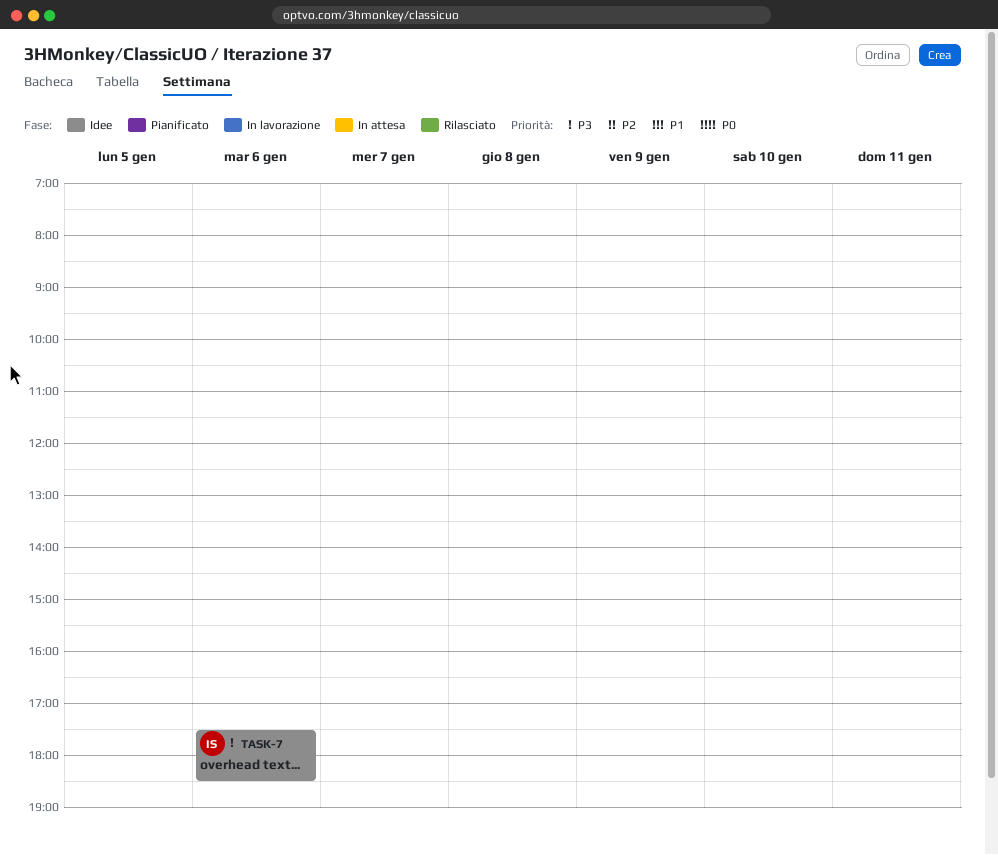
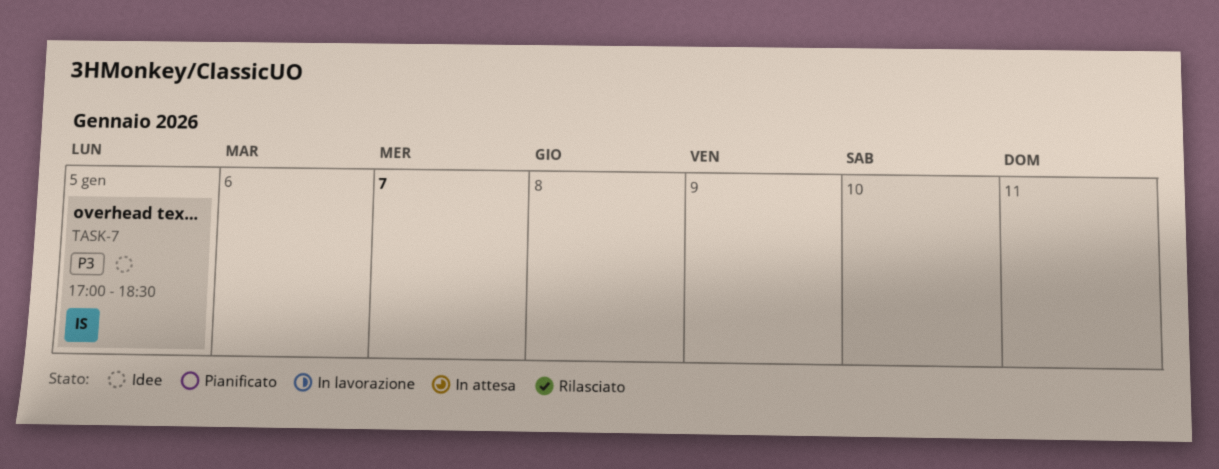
TASK-7, day: Jan 6 -> Jan 5
TASK-7, begins: 17:30 -> 17:00

